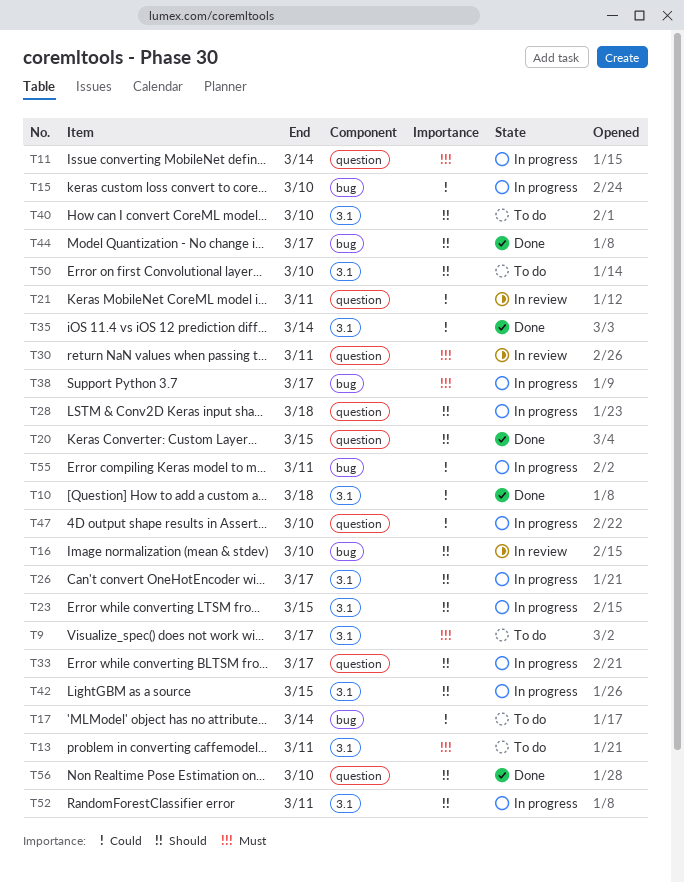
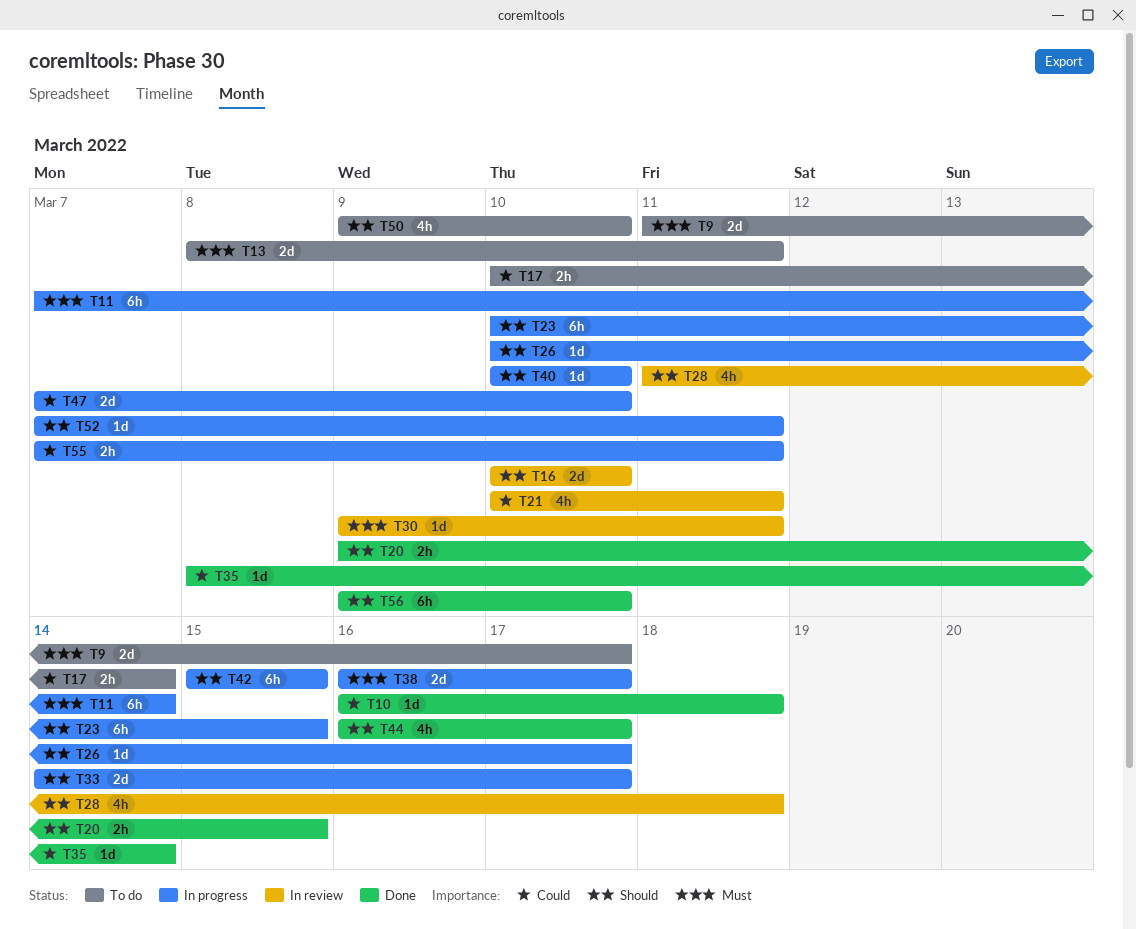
T15: present -> none
T28, status: In progress -> In review
T40, status: To do -> In progress

